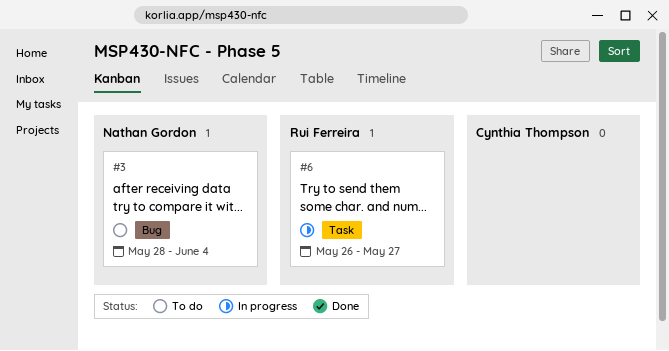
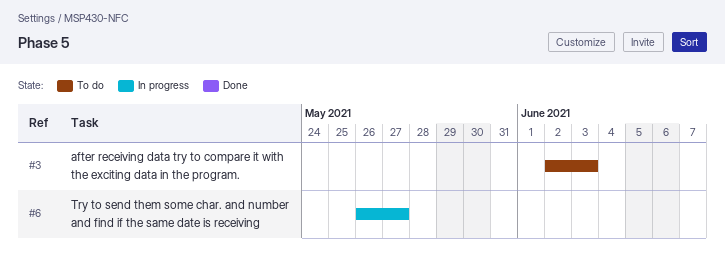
#3, start: May 28 -> Jun 2
#3, due: Jun 4 -> Jun 3

